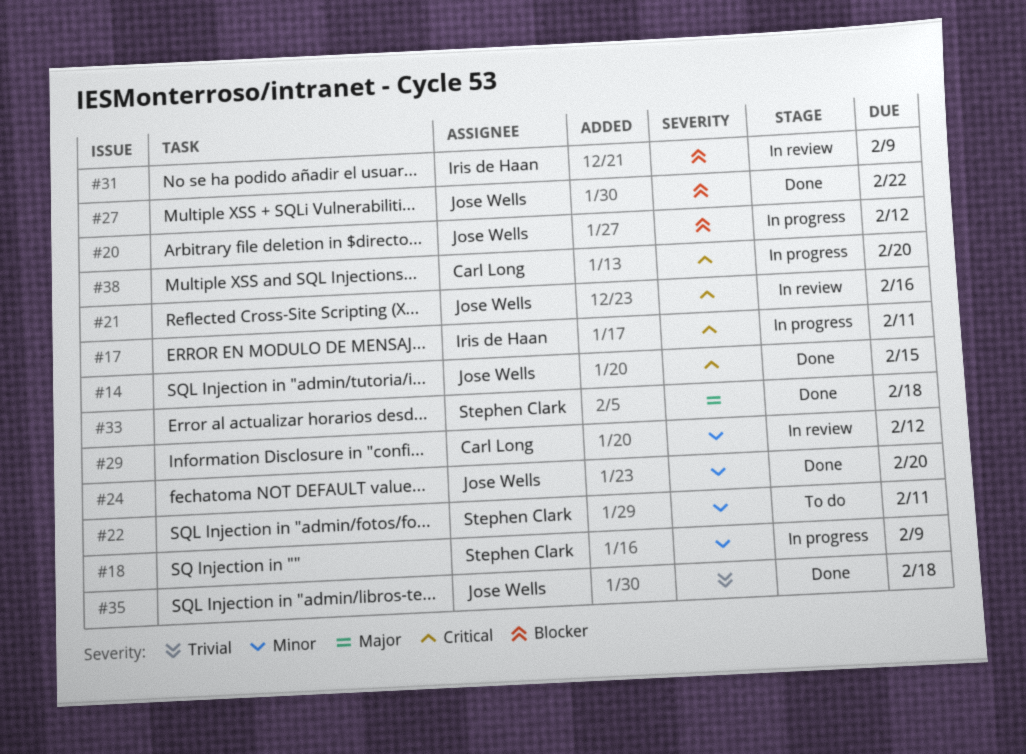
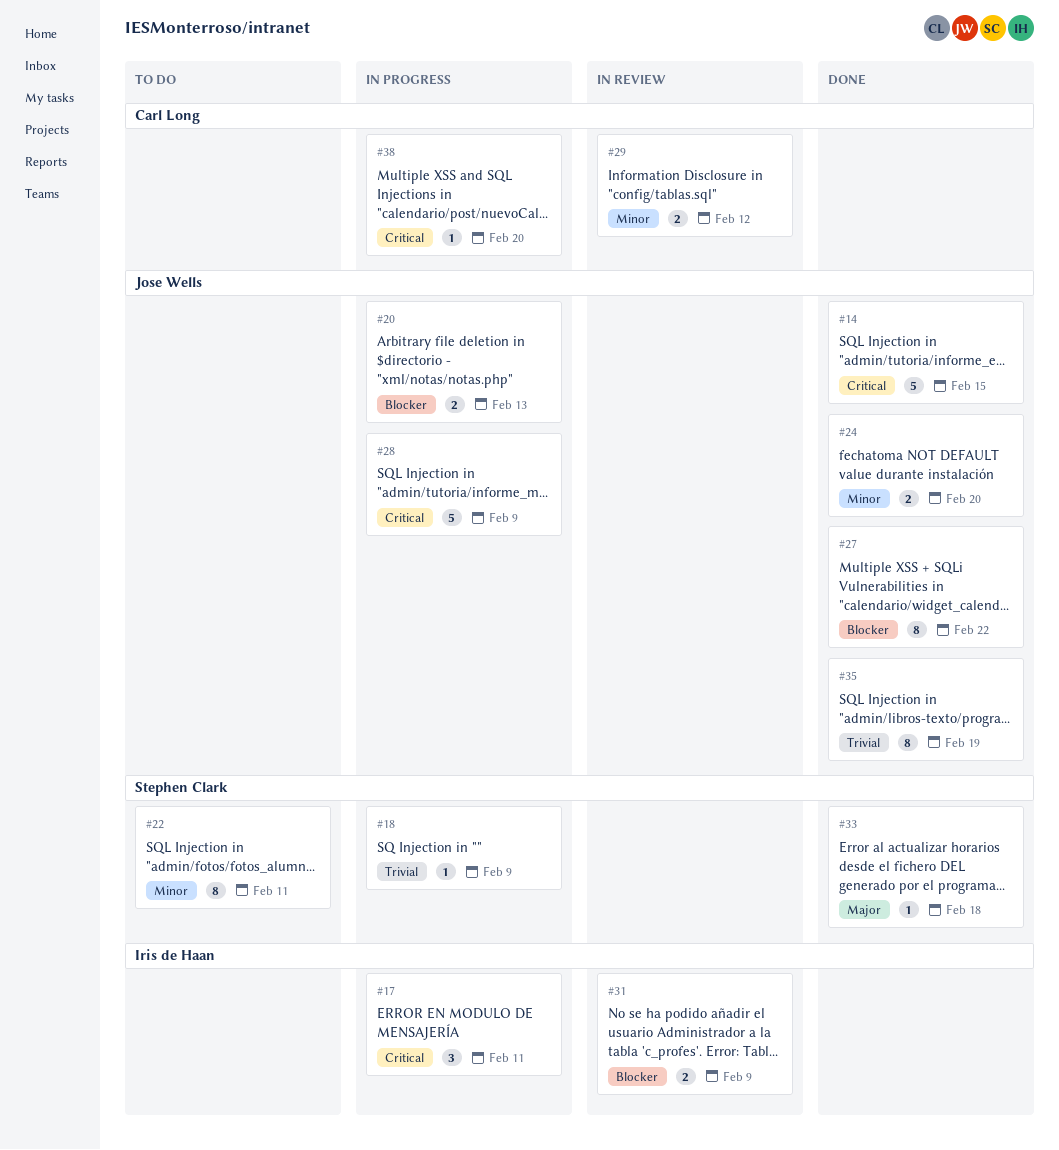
#18, priority: Minor -> Trivial
#20, due: Feb 12 -> Feb 13
#21: present -> none
#28: none -> present
#35, due: Feb 18 -> Feb 19

